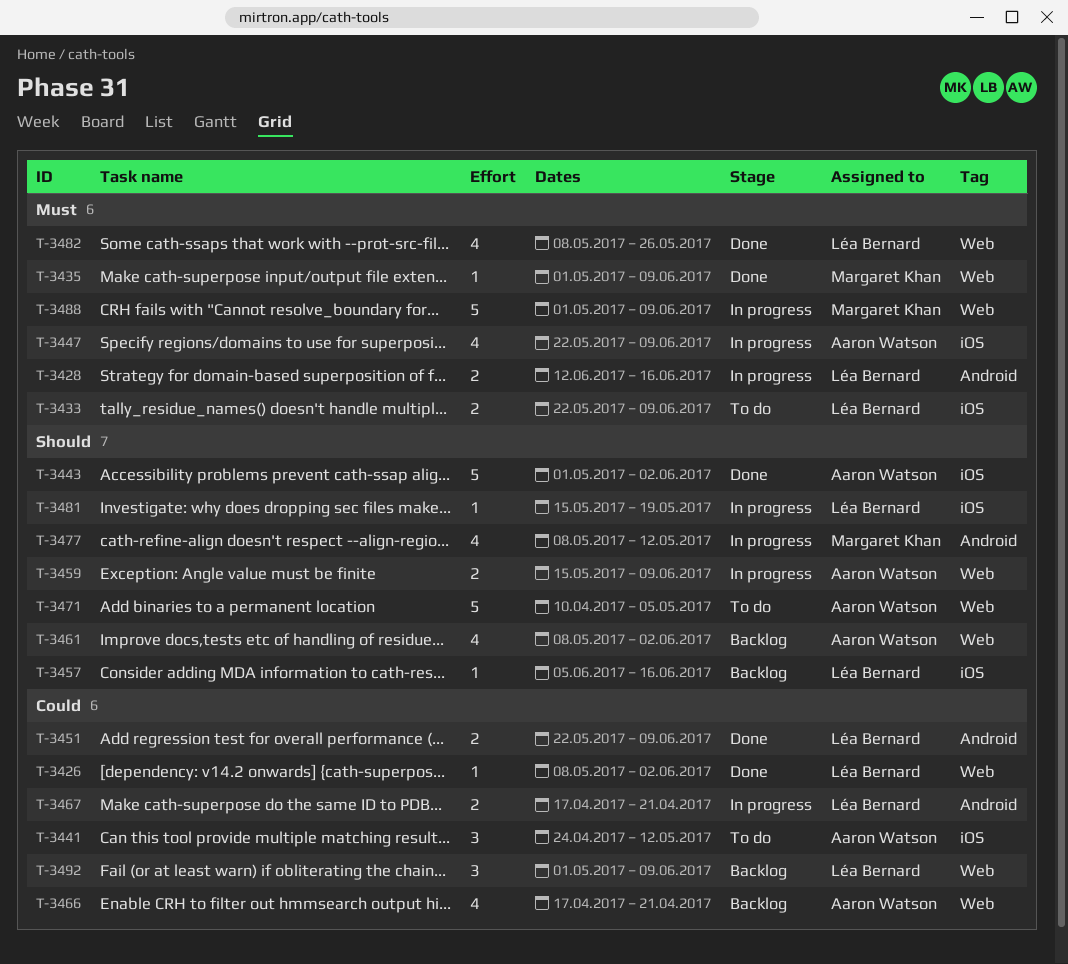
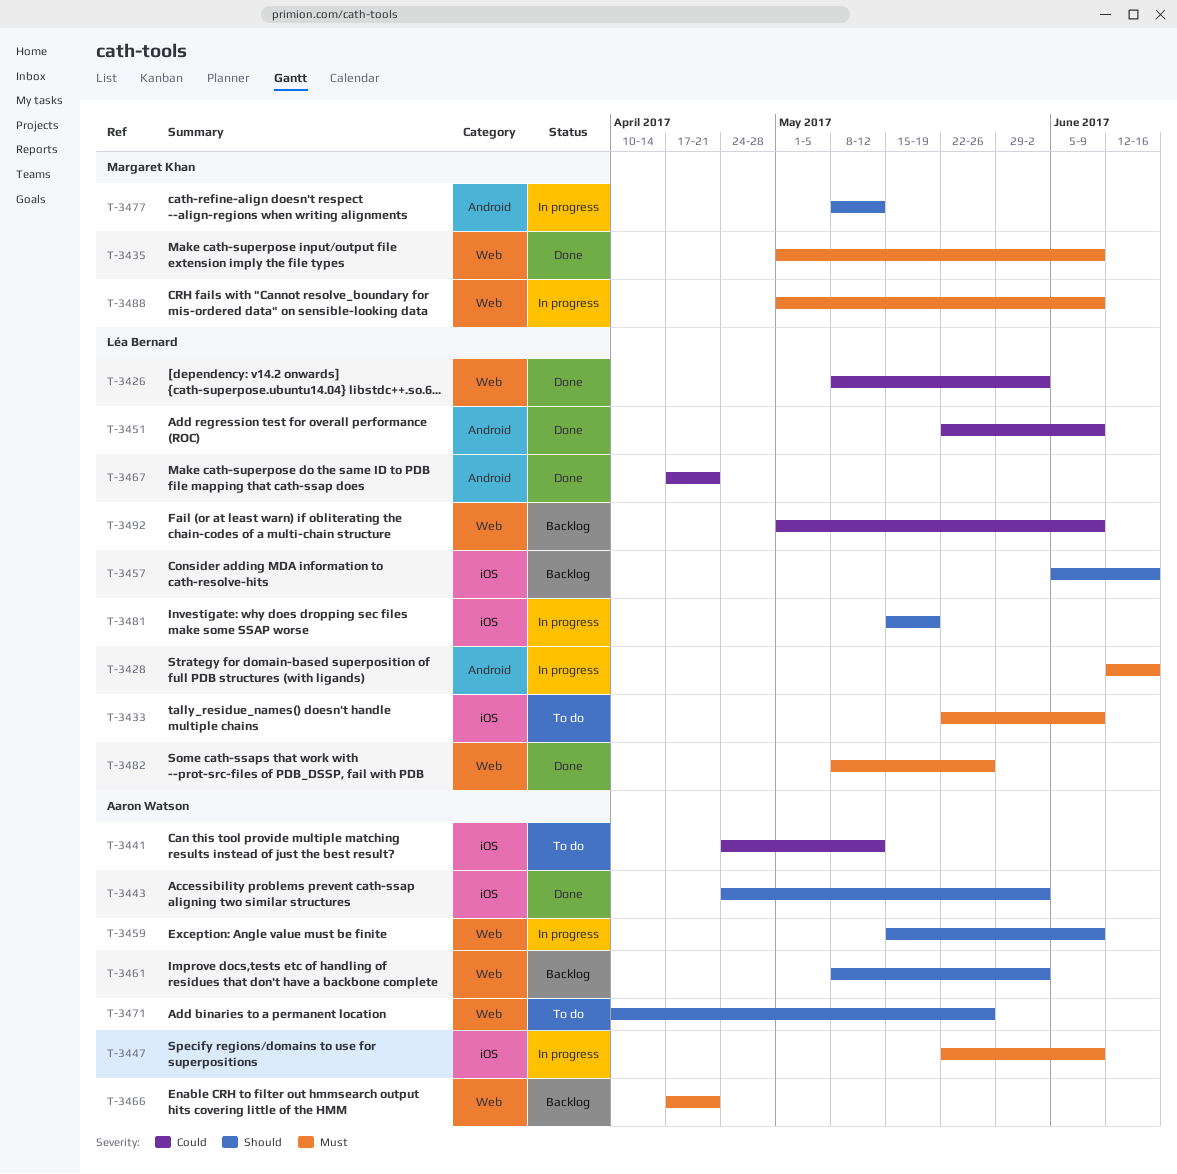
T-3443, start: May 1 -> Apr 24
T-3466, priority: Could -> Must
T-3467, status: In progress -> Done
T-3471, due: May 5 -> May 26

